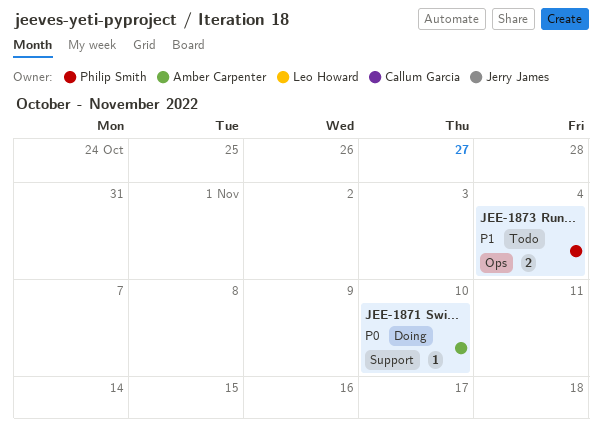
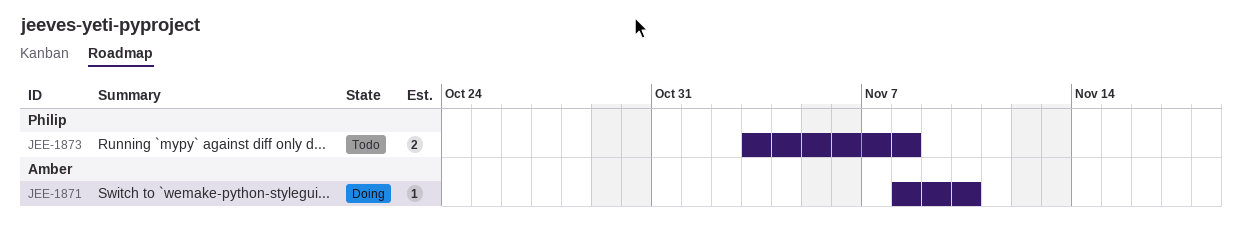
JEE-1873, due: Nov 4 -> Nov 8

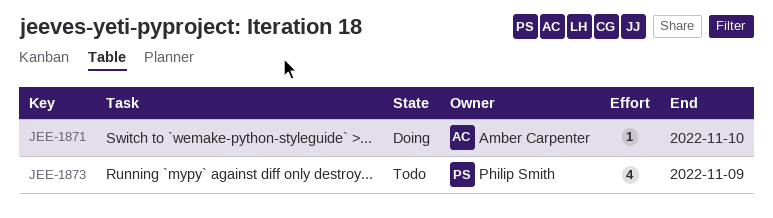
JEE-1873, estimate: 2 -> 4
JEE-1873, due: Nov 8 -> Nov 9

